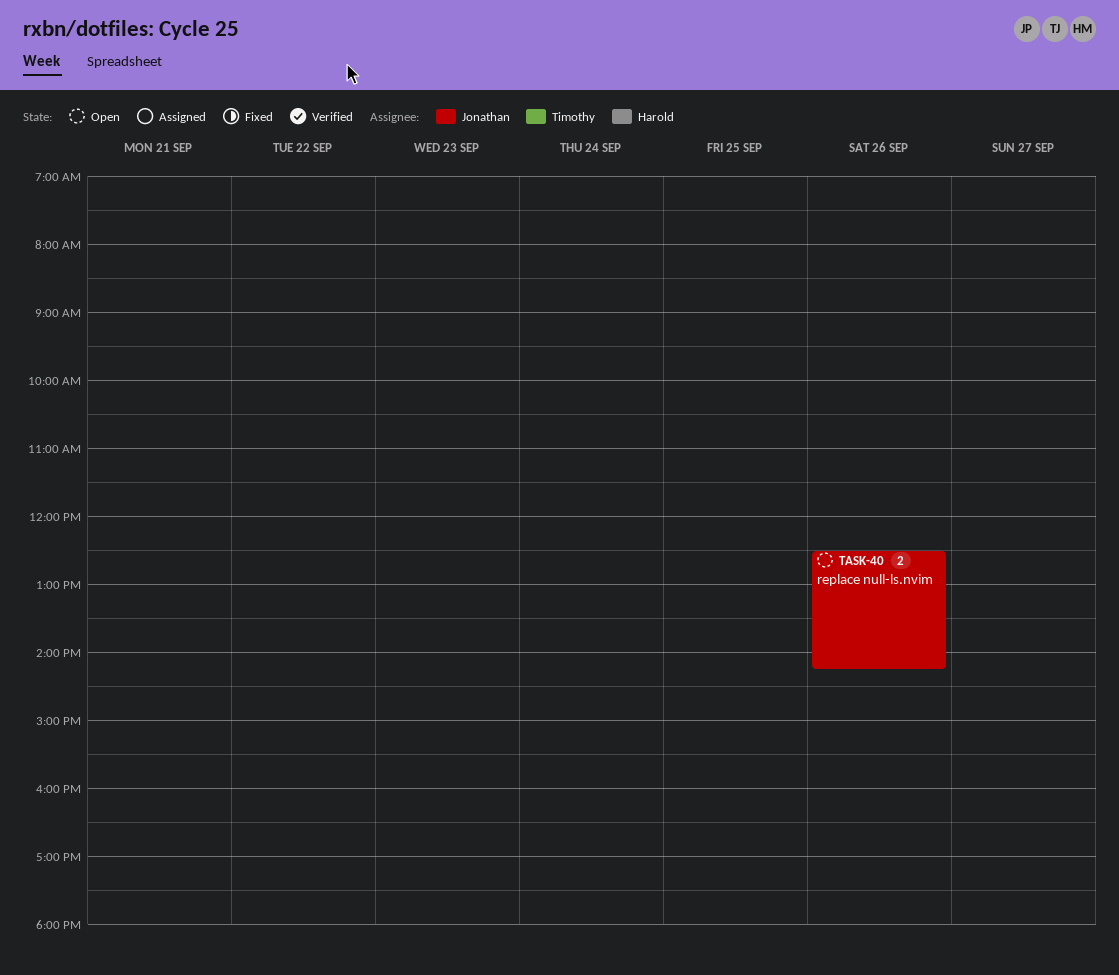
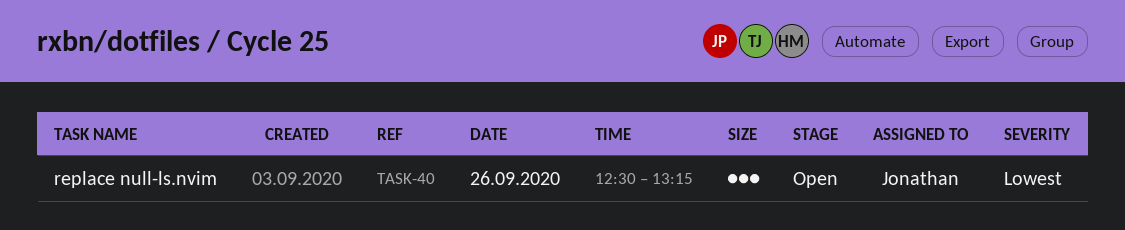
TASK-40, estimate: 2 -> 3
TASK-40, ends: 14:15 -> 13:15

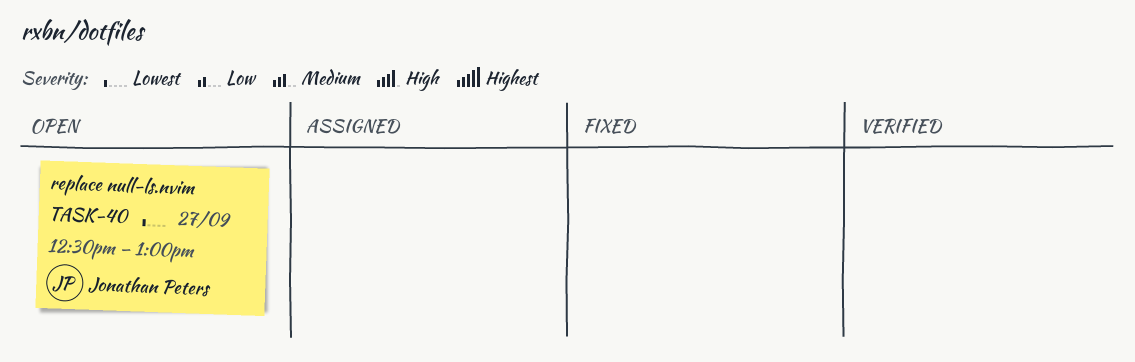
TASK-40, day: Sep 26 -> Sep 27
TASK-40, ends: 13:15 -> 13:00

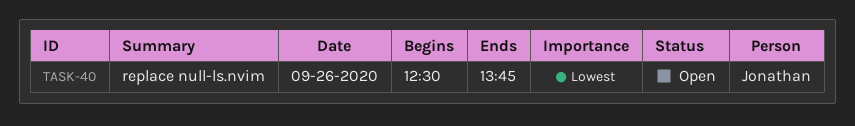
TASK-40, day: Sep 27 -> Sep 26
TASK-40, ends: 13:00 -> 13:45

